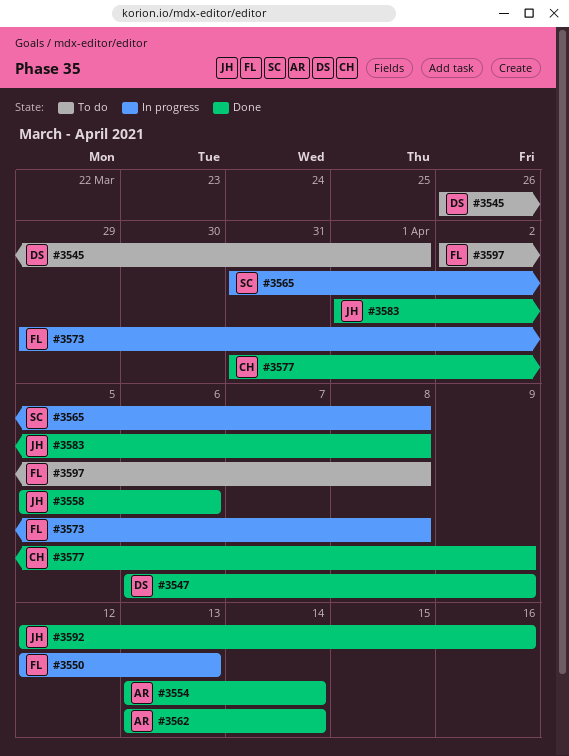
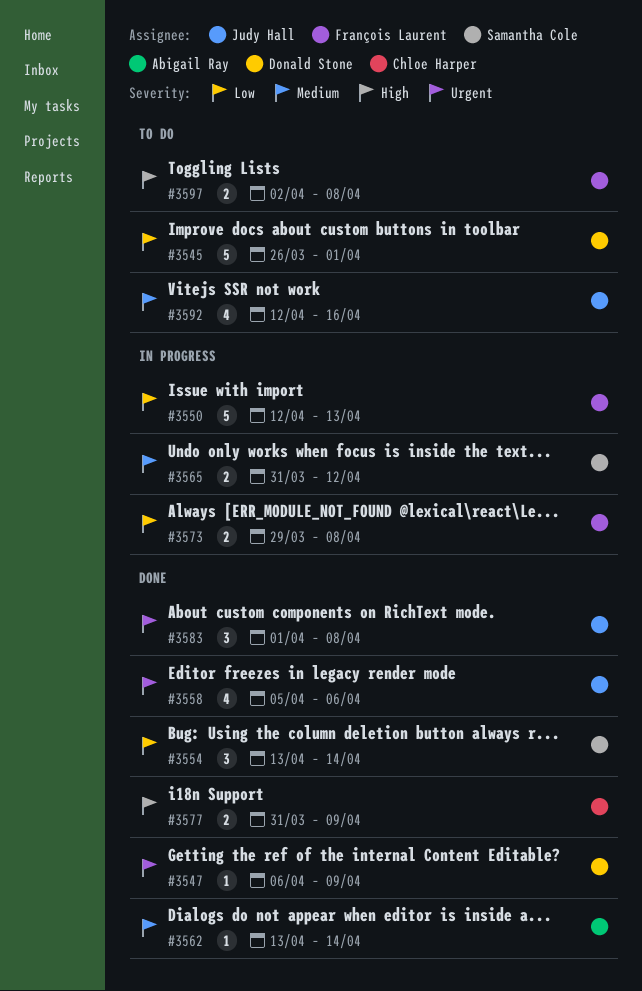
#3554, owner: Abigail Ray -> Samantha Cole
#3565, due: Apr 8 -> Apr 12
#3592, status: Done -> To do

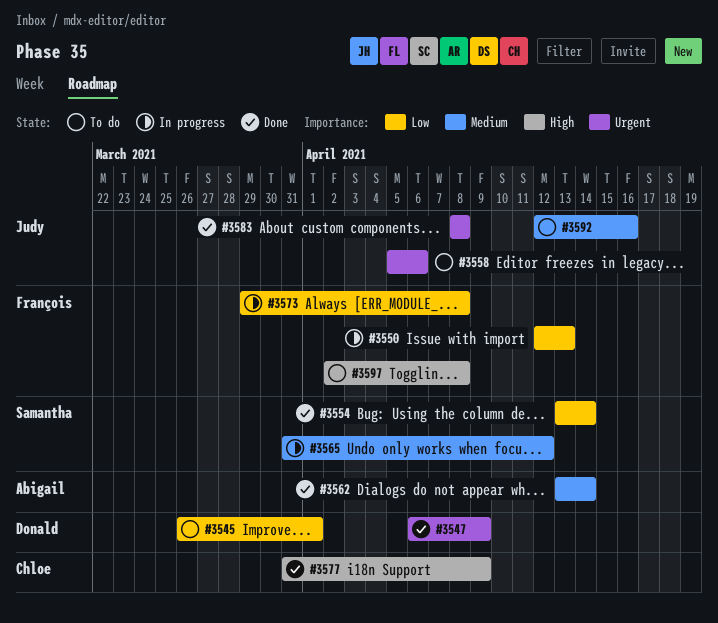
#3558, status: Done -> To do
#3583, start: Apr 1 -> Apr 8

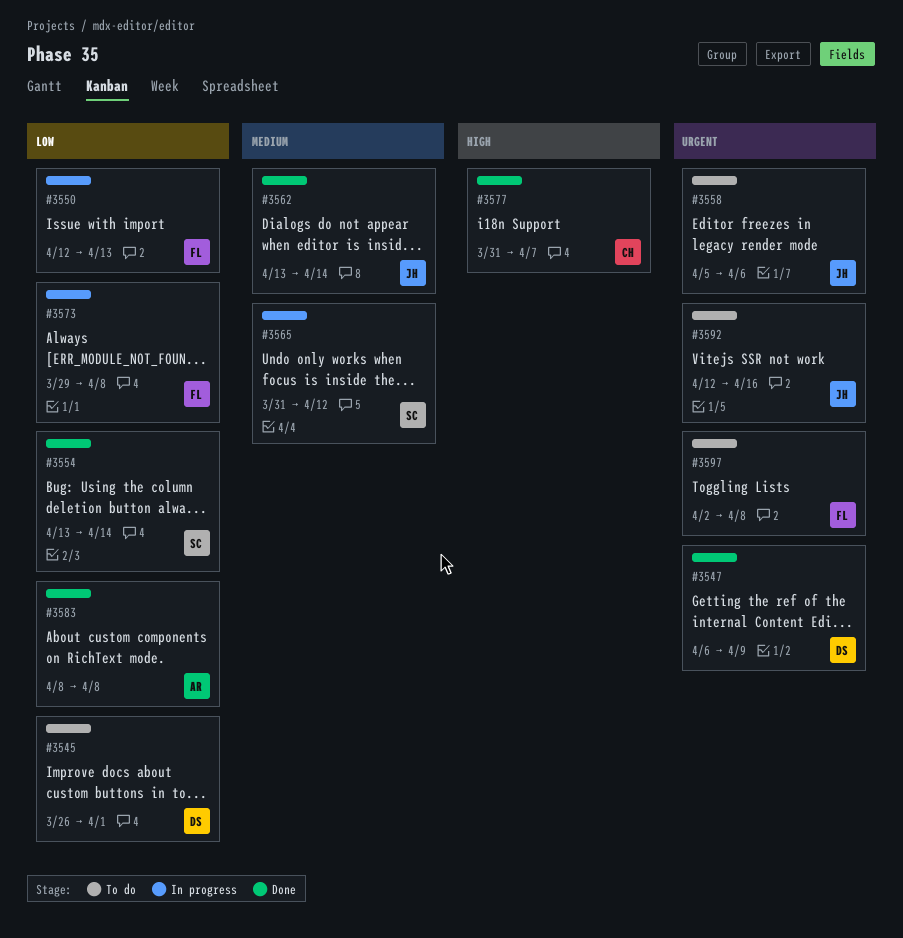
#3562, owner: Abigail -> Judy
#3577, due: Apr 9 -> Apr 7
#3583, owner: Judy -> Abigail
#3583, priority: Urgent -> Low
#3592, priority: Medium -> Urgent
#3597, priority: High -> Urgent

